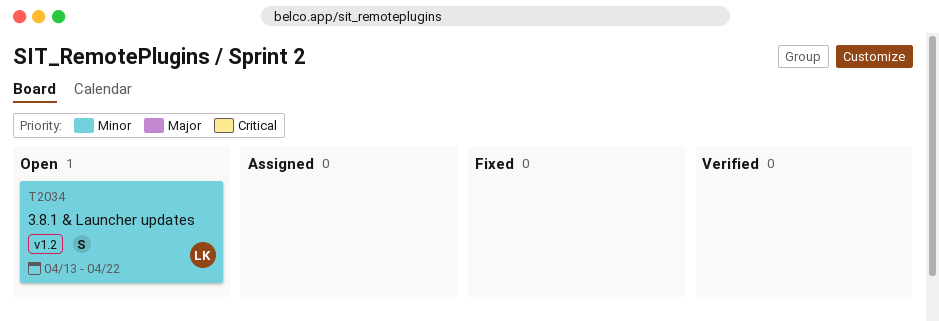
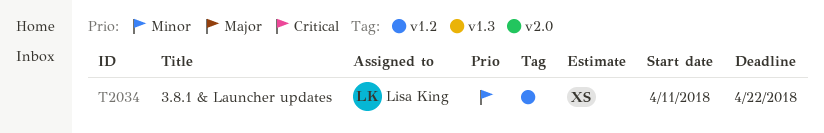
T2034, estimate: S -> XS
T2034, start: Apr 13 -> Apr 11

